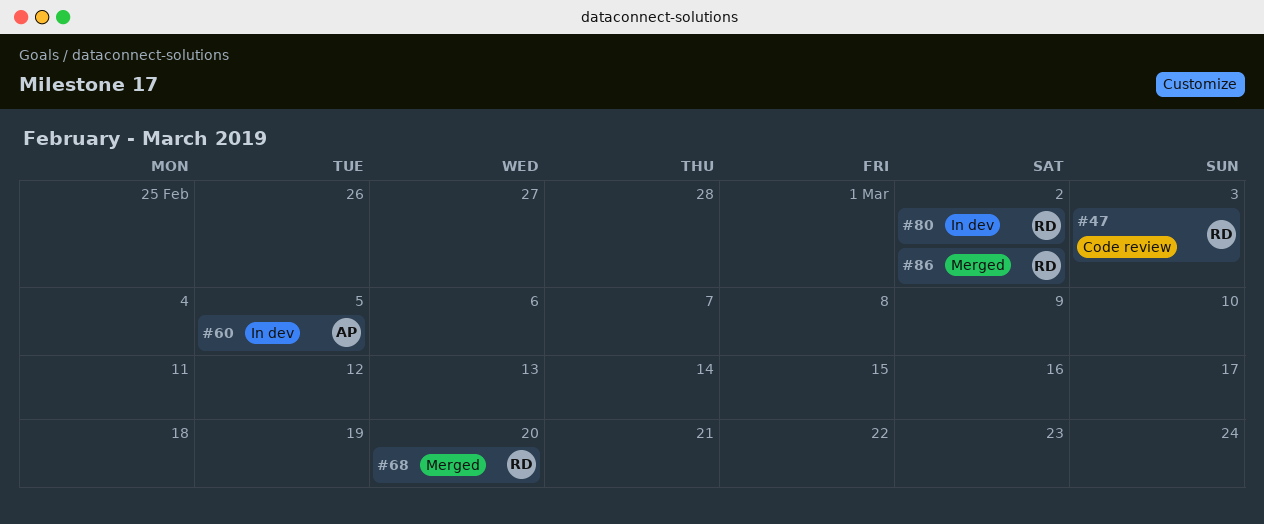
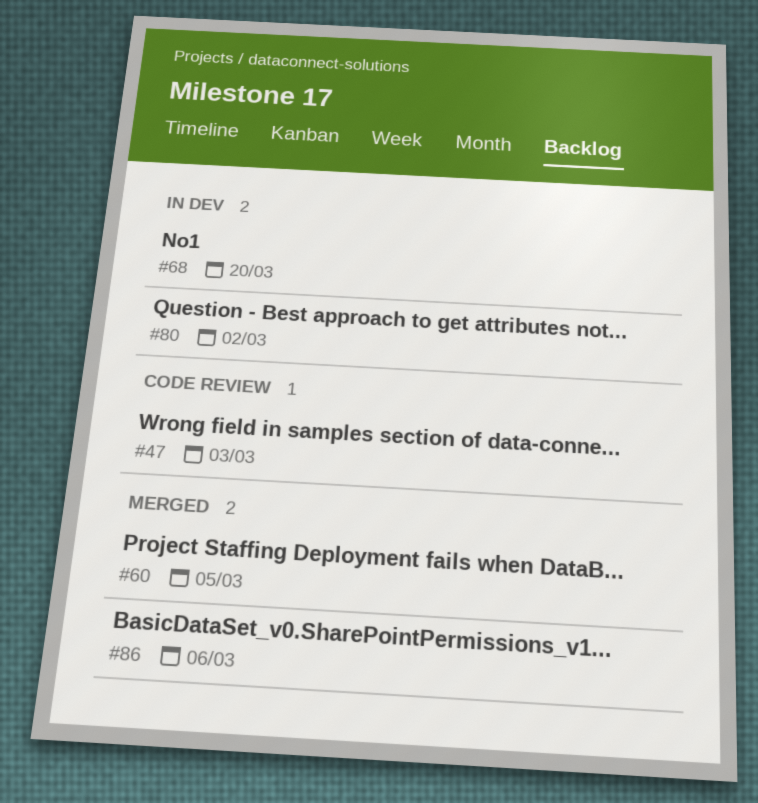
#60, status: In dev -> Merged
#68, status: Merged -> In dev
#86, due: Mar 2 -> Mar 6

